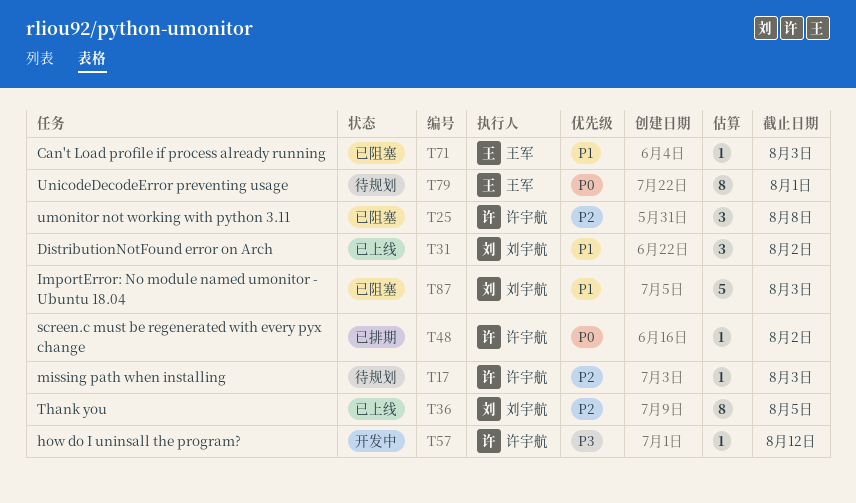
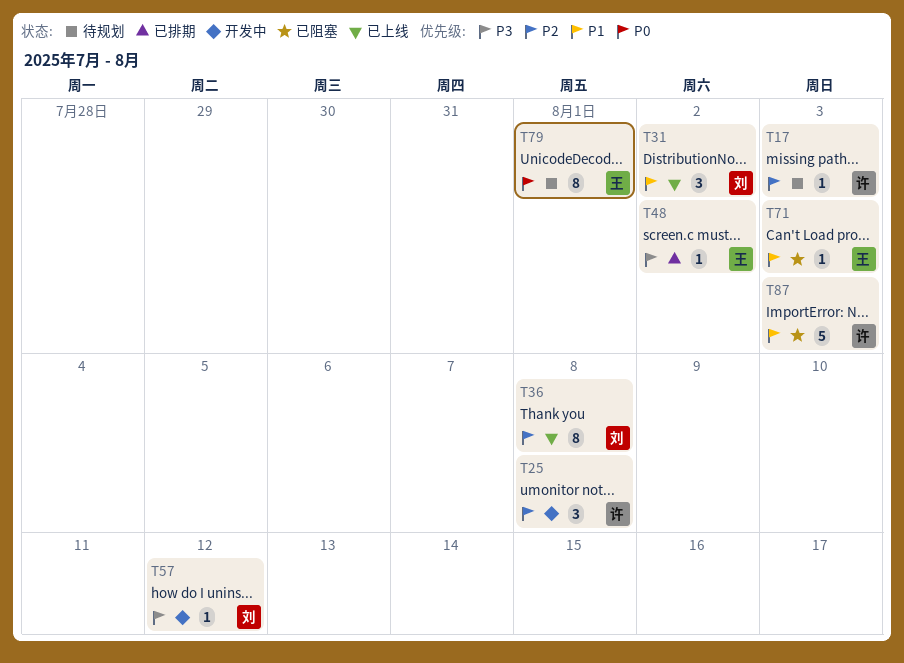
T25, status: 已阻塞 -> 开发中
T36, due: Aug 5 -> Aug 8
T48, owner: 许宇航 -> 王军
T48, priority: P0 -> P3
T57, owner: 许宇航 -> 刘宇航
T87, owner: 刘宇航 -> 许宇航

